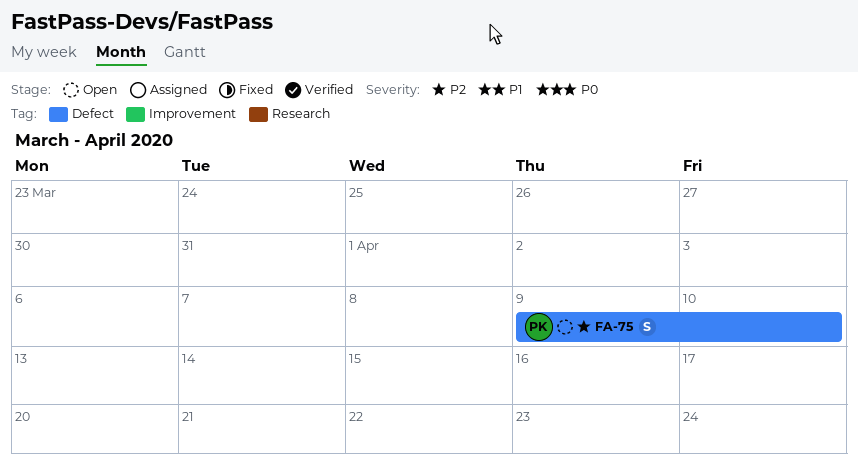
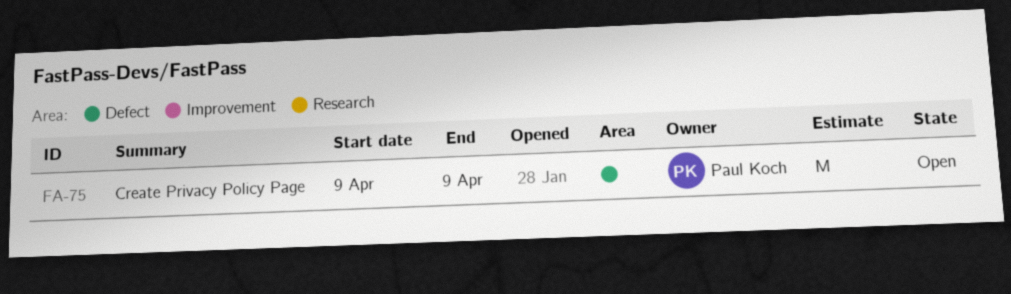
FA-75, estimate: S -> M
FA-75, due: Apr 10 -> Apr 9

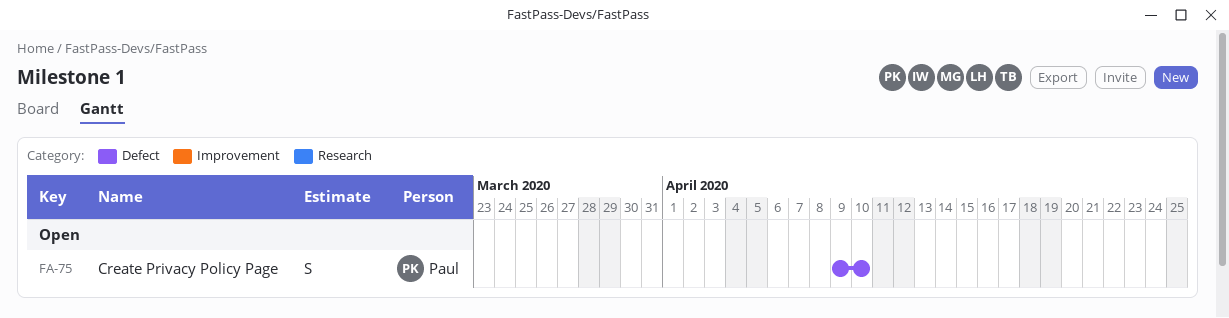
FA-75, estimate: M -> S
FA-75, due: Apr 9 -> Apr 10

